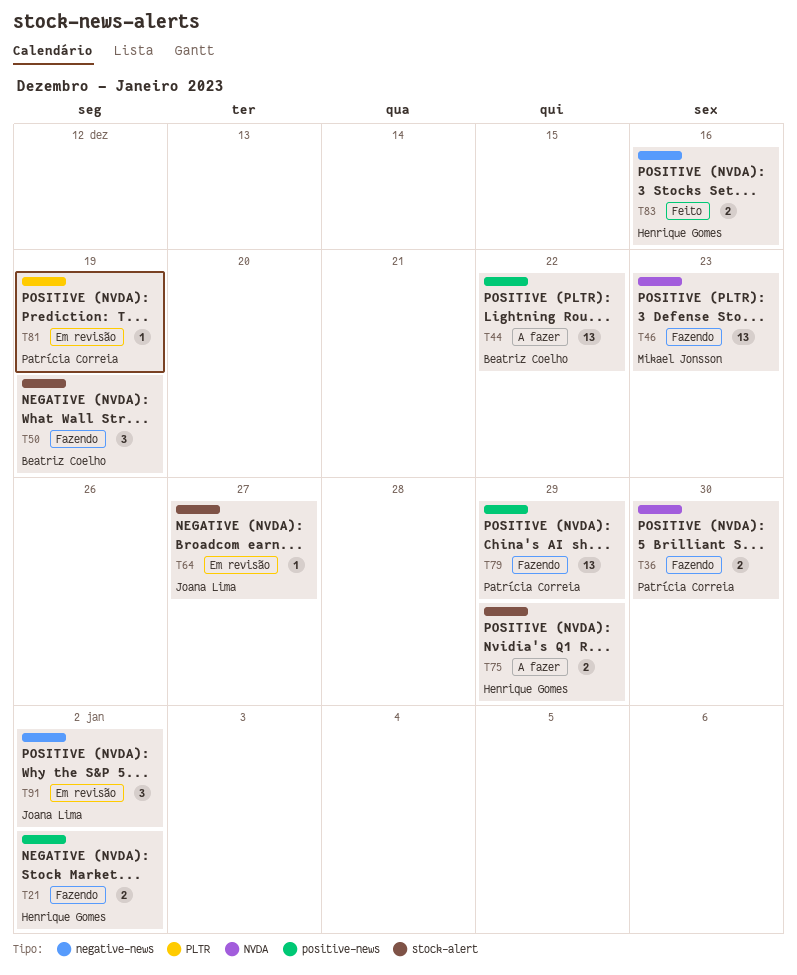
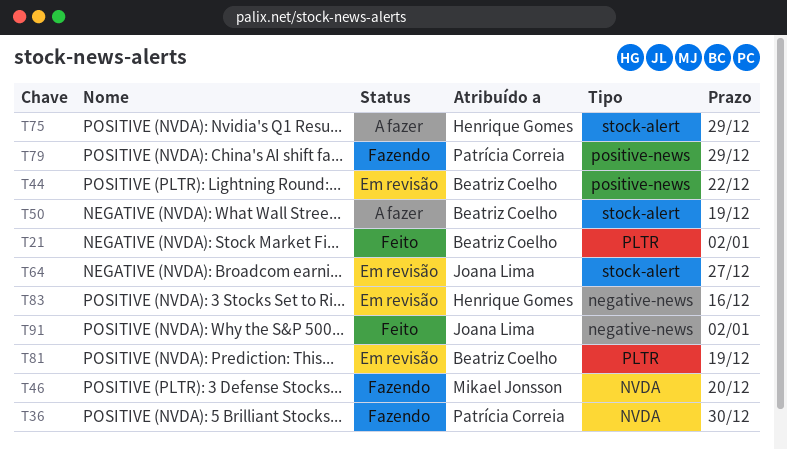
T21, status: Fazendo -> Feito
T21, owner: Henrique Gomes -> Beatriz Coelho
T21, label: positive-news -> PLTR
T44, status: A fazer -> Em revisão
T46, due: Dec 23 -> Dec 20
T50, status: Fazendo -> A fazer
T81, owner: Patrícia Correia -> Beatriz Coelho
T83, status: Feito -> Em revisão
T91, status: Em revisão -> Feito

